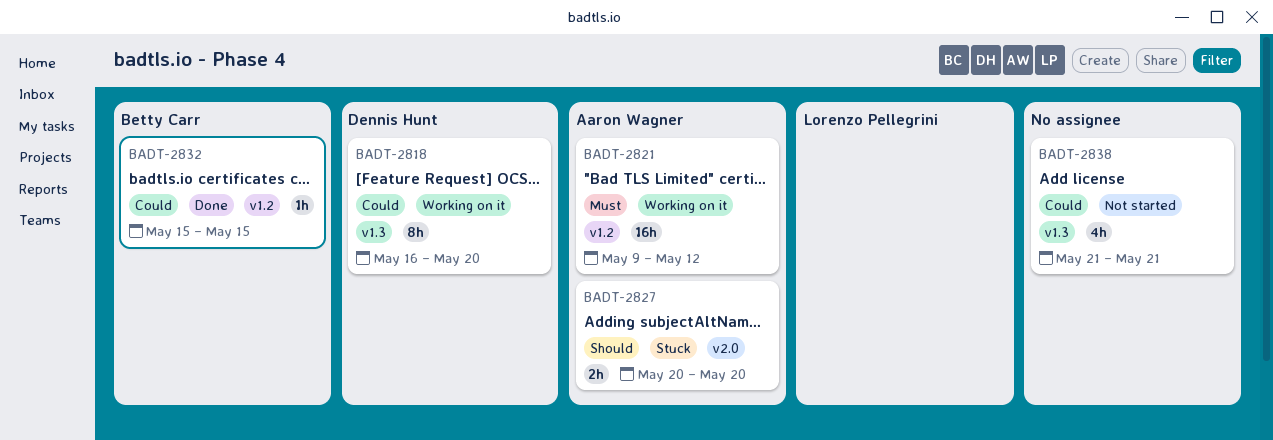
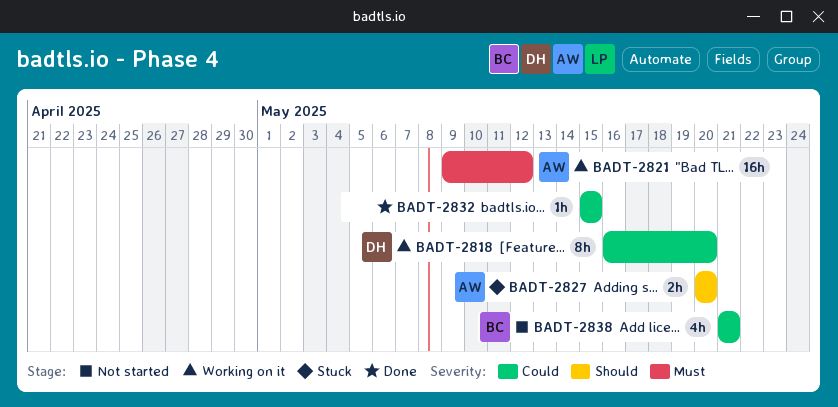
BADT-2832, owner: Betty Carr -> none
BADT-2838, owner: none -> Betty Carr

